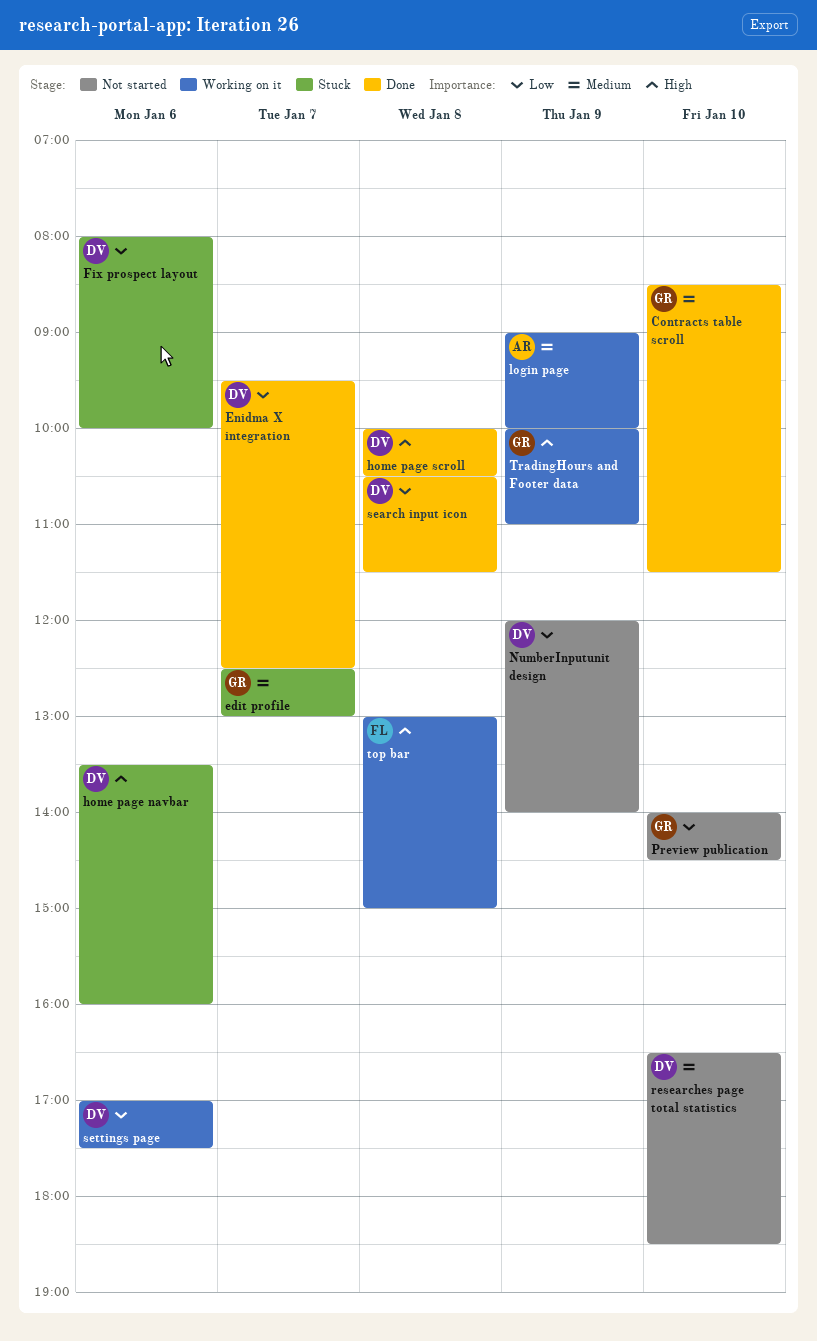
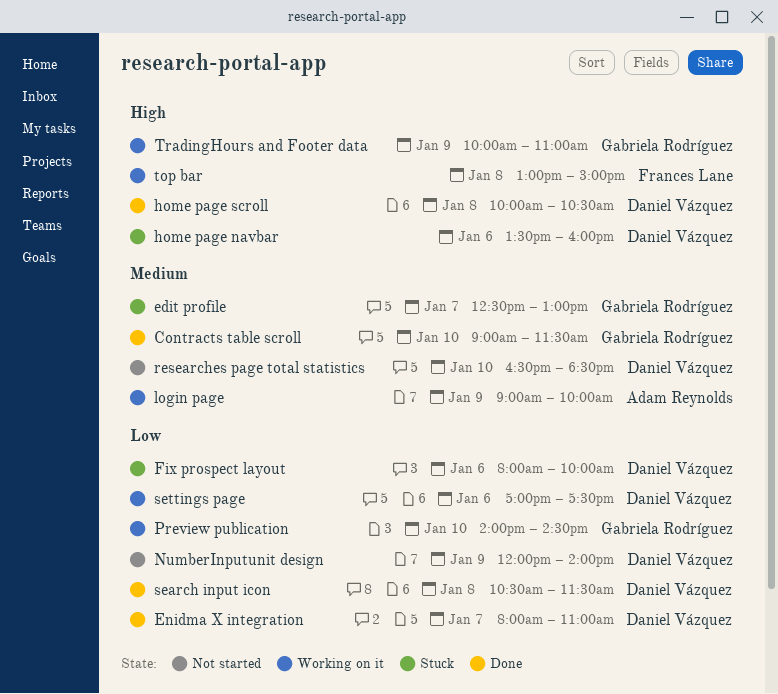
Contracts table scroll, begins: 08:30 -> 09:00
Enidma X integration, begins: 09:30 -> 08:00
Enidma X integration, ends: 12:30 -> 11:00
Preview publication, status: Not started -> Working on it

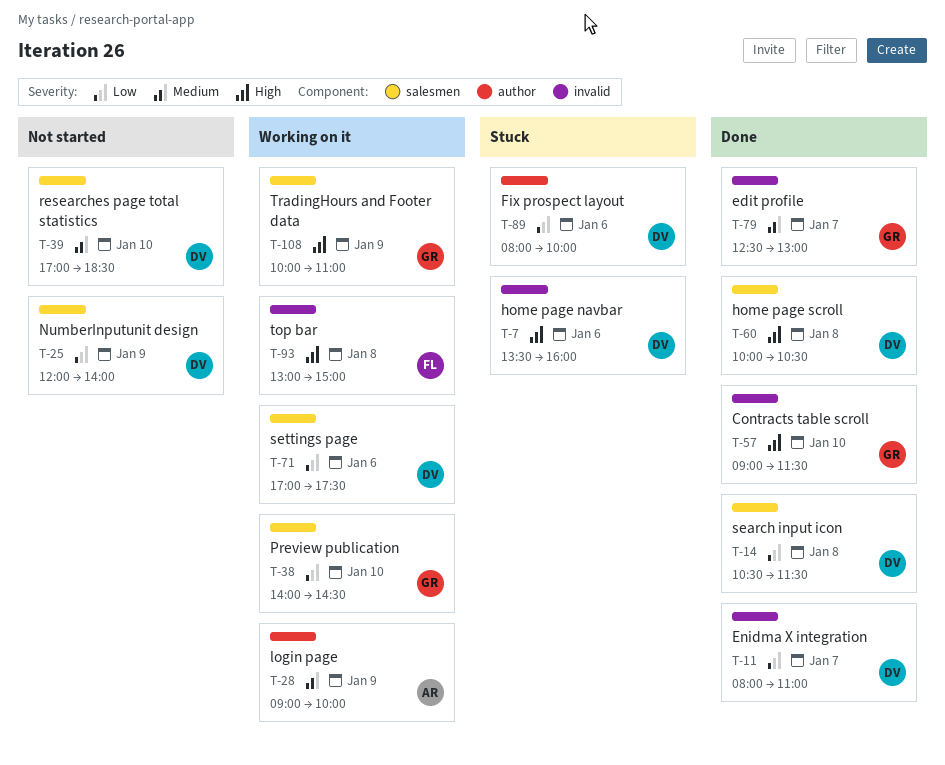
Contracts table scroll, priority: Medium -> High
edit profile, status: Stuck -> Done
researches page total statistics, begins: 16:30 -> 17:00

